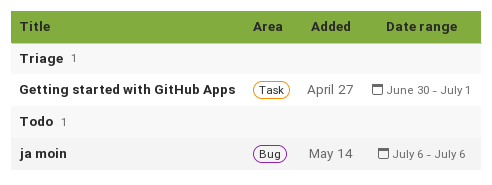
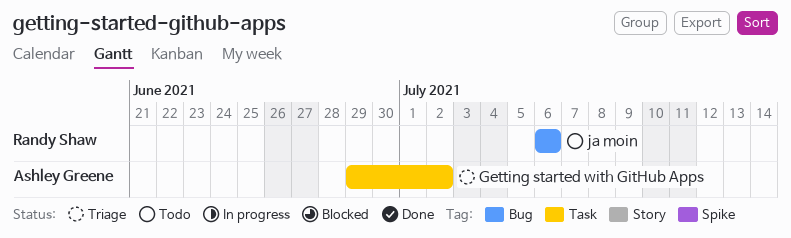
Getting started with GitHub Apps, start: Jun 30 -> Jun 29
Getting started with GitHub Apps, due: Jul 1 -> Jul 2

